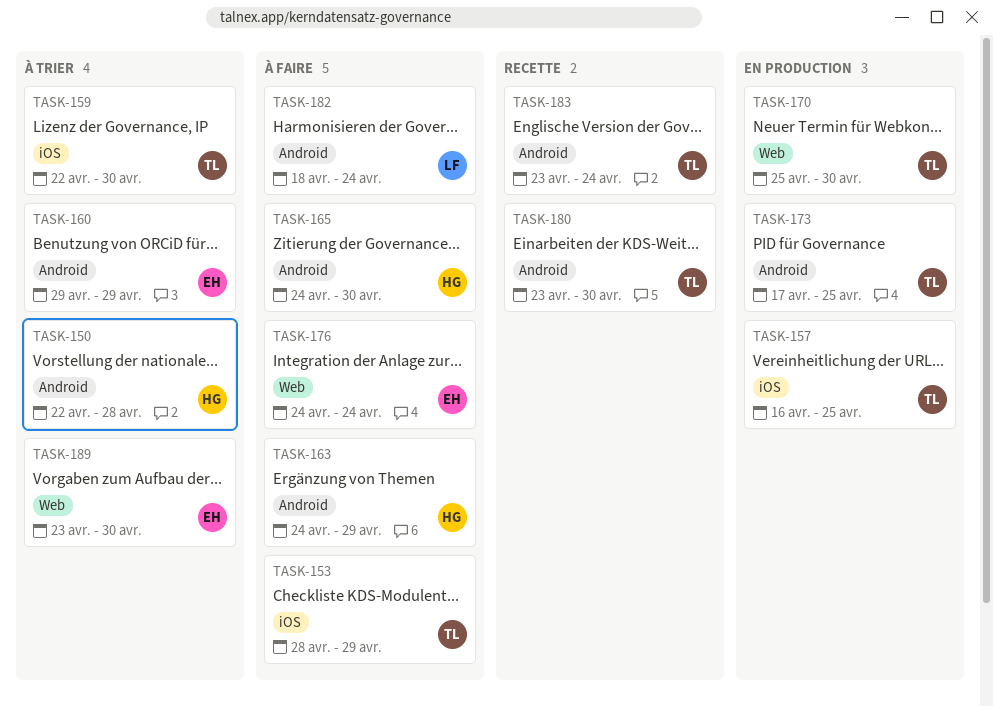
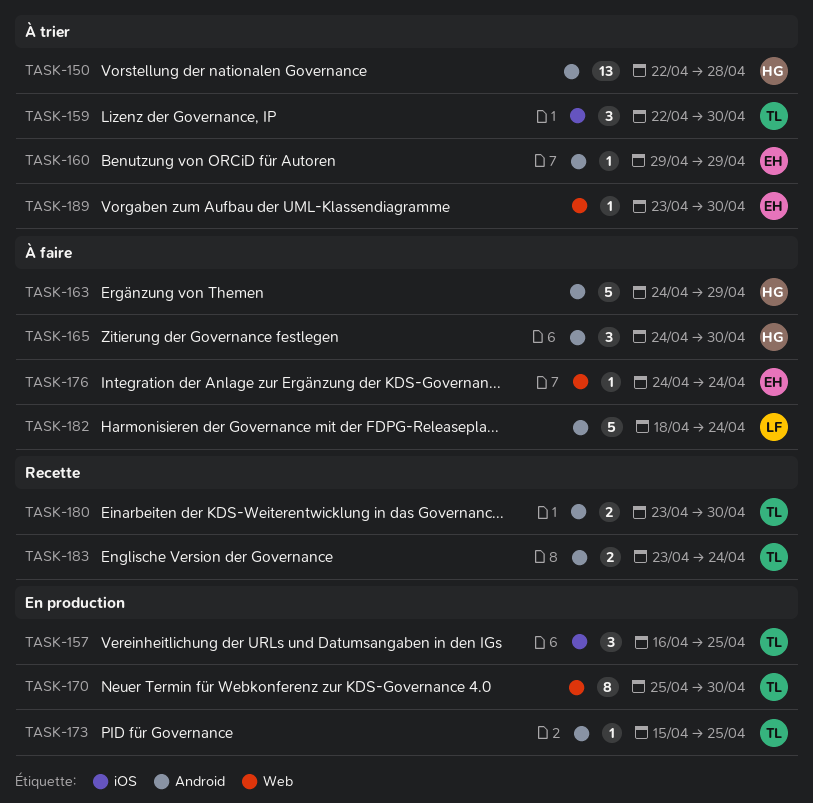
TASK-153: present -> none
TASK-173, start: Apr 17 -> Apr 15

